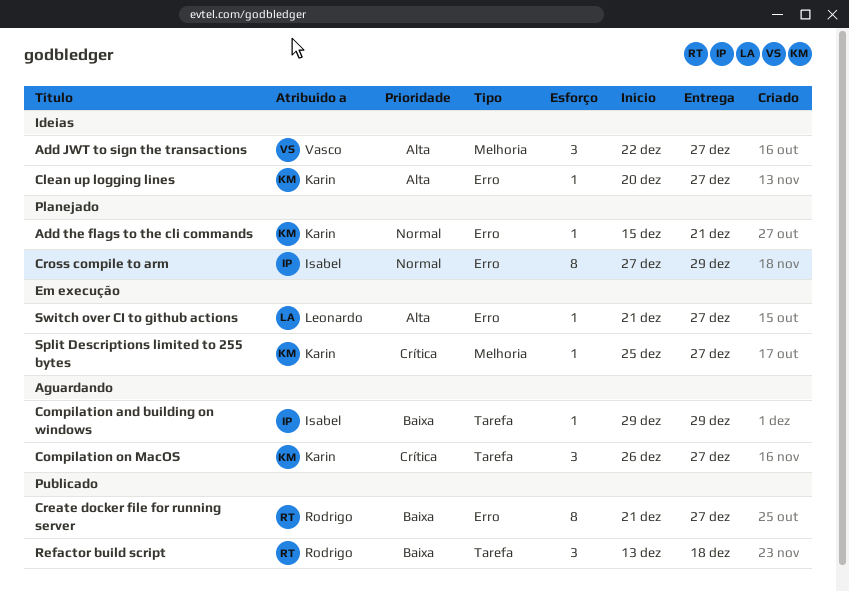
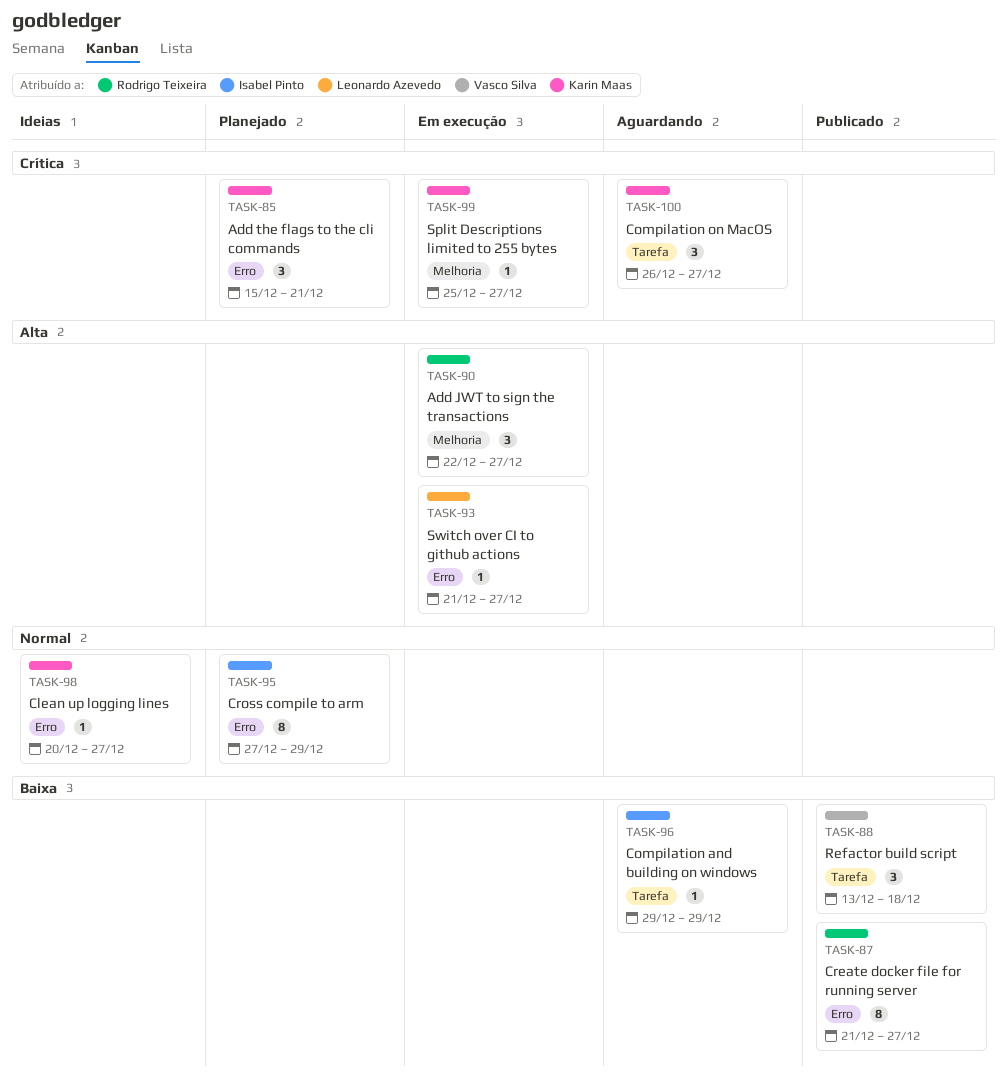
Add JWT to sign the transactions, status: Ideias -> Em execução
Add JWT to sign the transactions, owner: Vasco Silva -> Rodrigo Teixeira
Add the flags to the cli commands, priority: Normal -> Crítica
Add the flags to the cli commands, estimate: 1 -> 3
Clean up logging lines, priority: Alta -> Normal
Refactor build script, owner: Rodrigo Teixeira -> Vasco Silva

